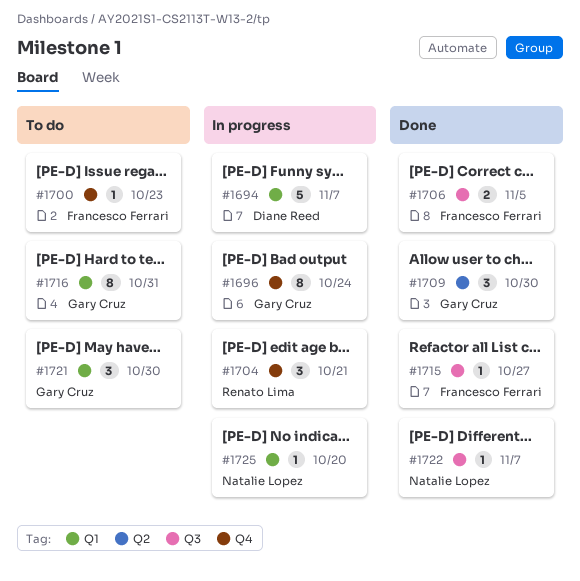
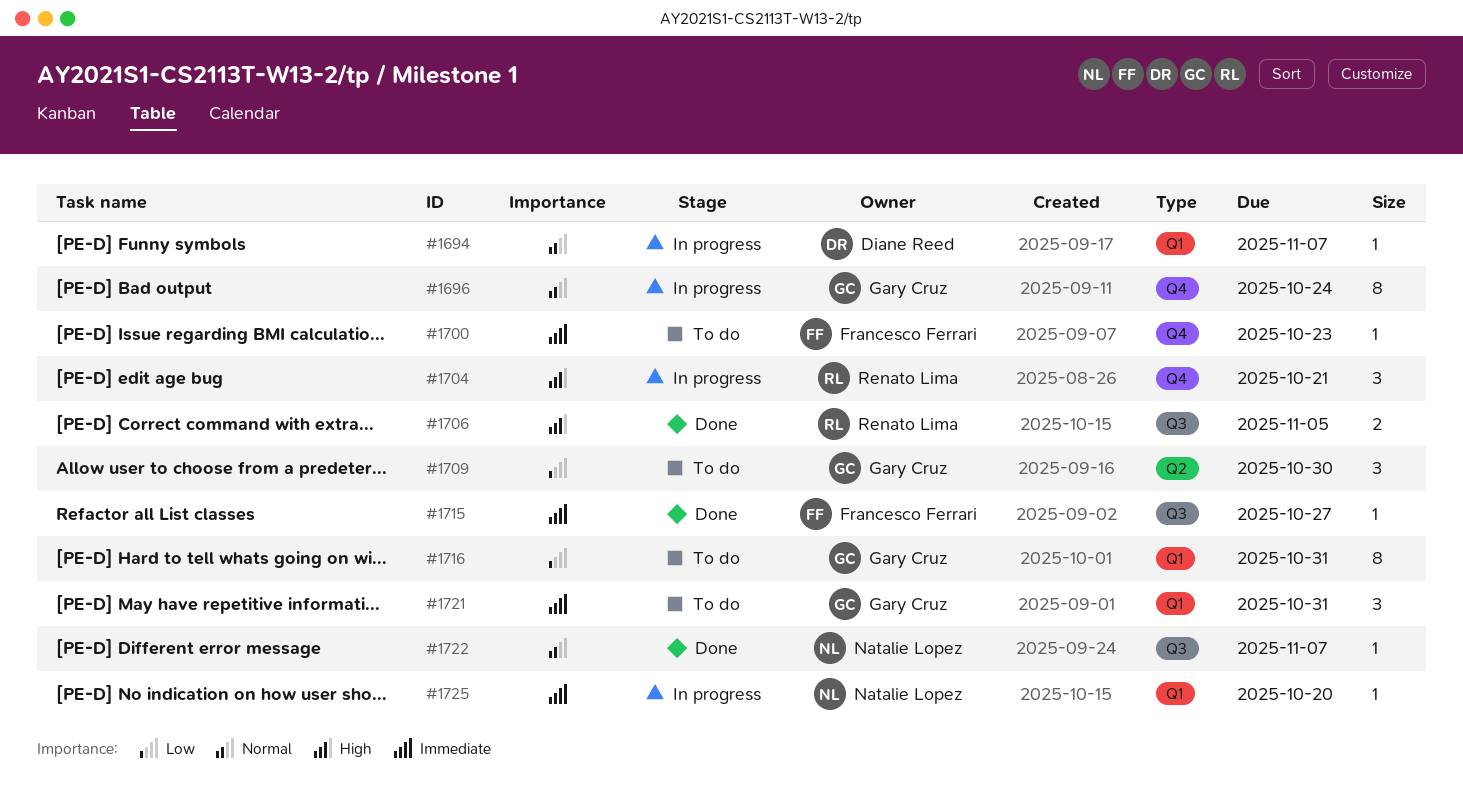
#1694, estimate: 5 -> 1
#1706, owner: Francesco Ferrari -> Renato Lima
#1709, status: Done -> To do
#1721, due: Oct 30 -> Oct 31

